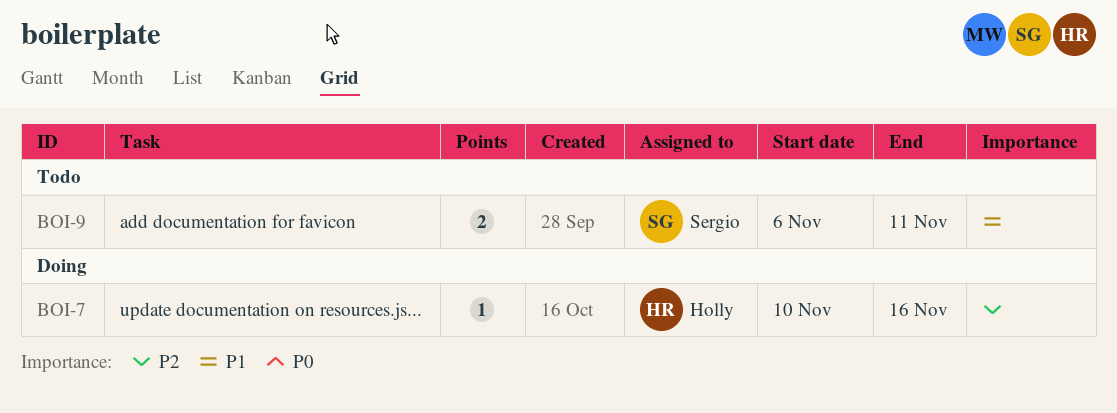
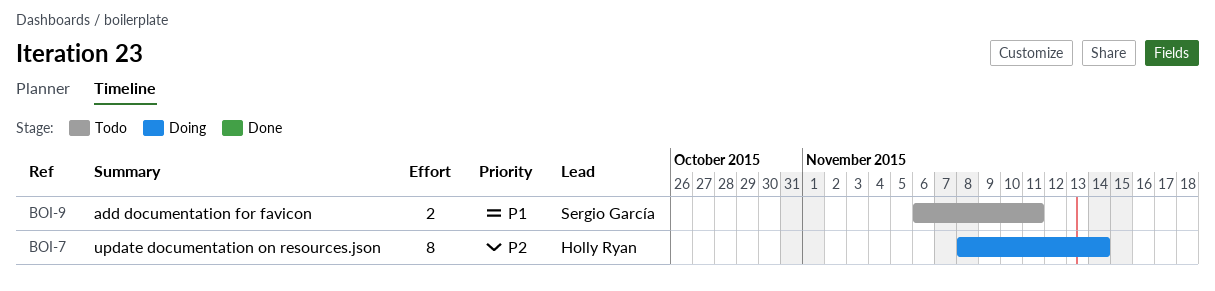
BOI-7, estimate: 1 -> 8
BOI-7, start: Nov 10 -> Nov 8
BOI-7, due: Nov 16 -> Nov 14

